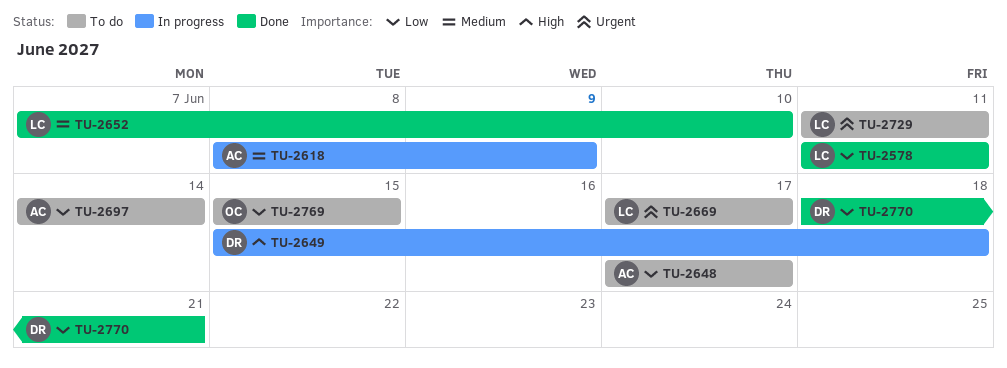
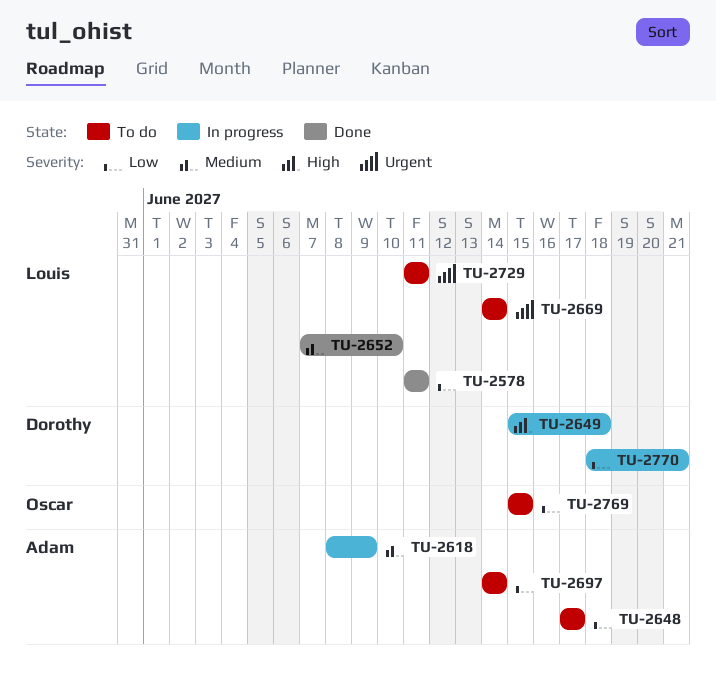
TU-2669, start: Jun 17 -> Jun 14
TU-2669, due: Jun 17 -> Jun 14
TU-2770, status: Done -> In progress

